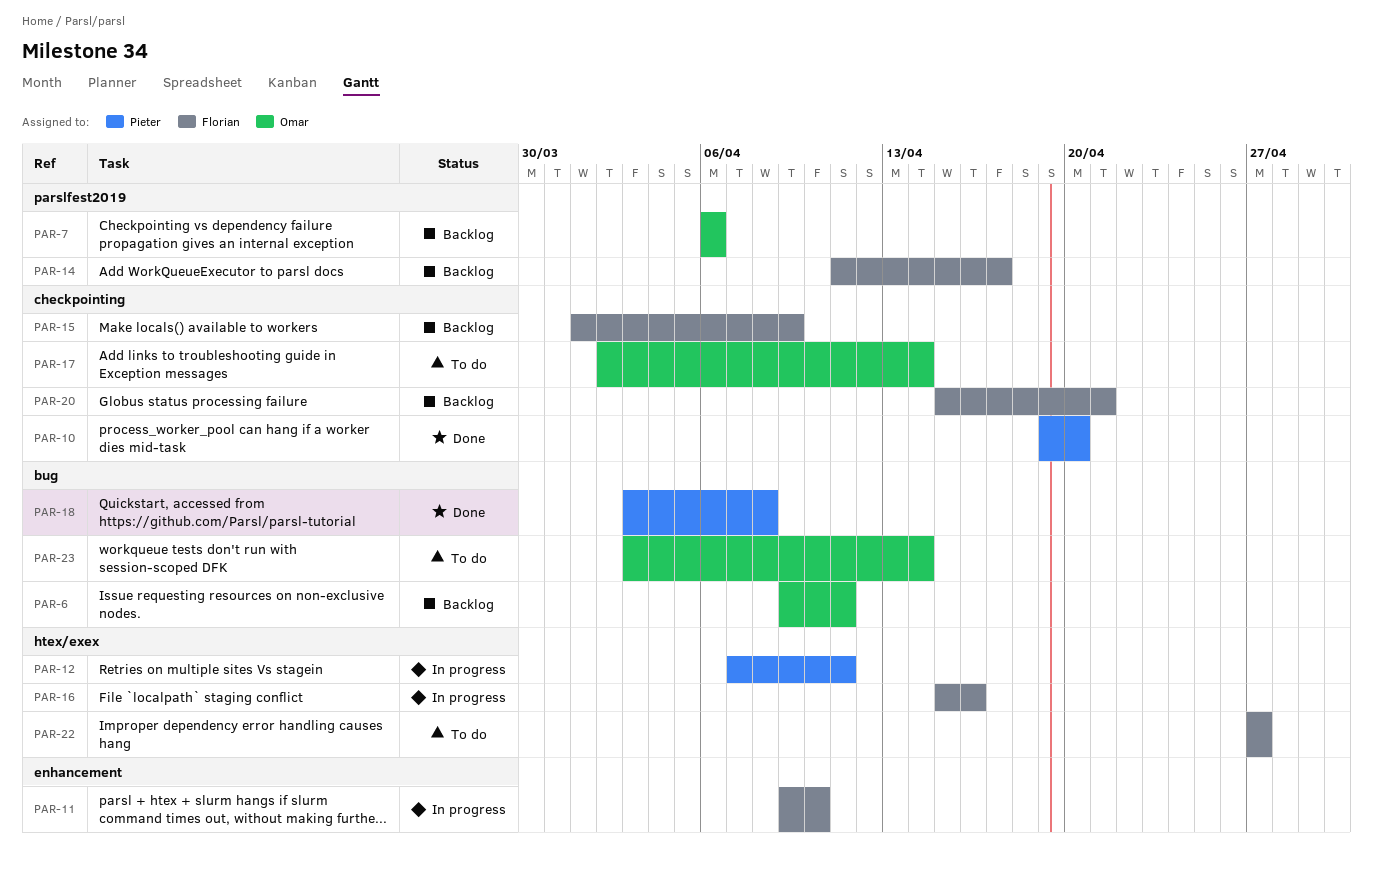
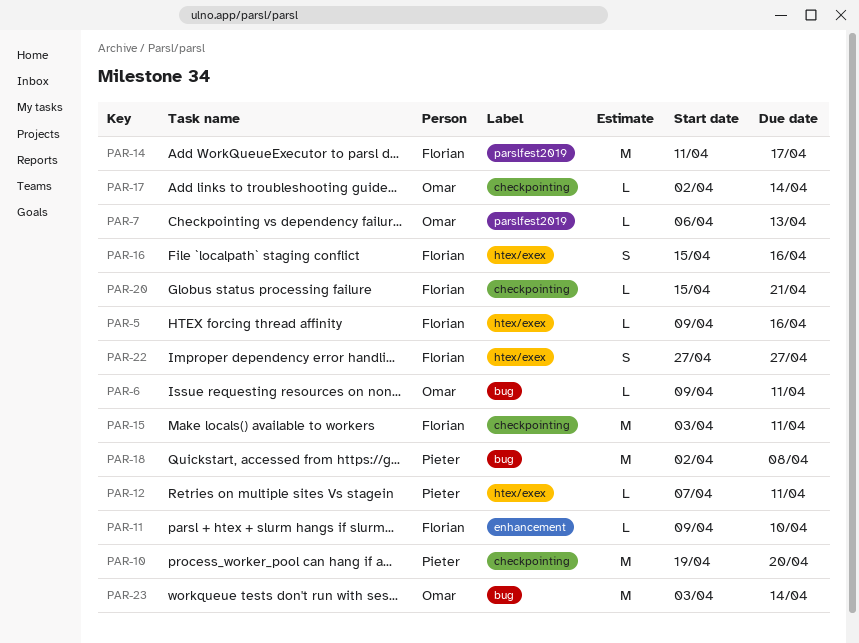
PAR-5: none -> present
PAR-7, due: Apr 6 -> Apr 13
PAR-15, start: Apr 1 -> Apr 3
PAR-15, due: Apr 9 -> Apr 11
PAR-18, start: Apr 3 -> Apr 2

